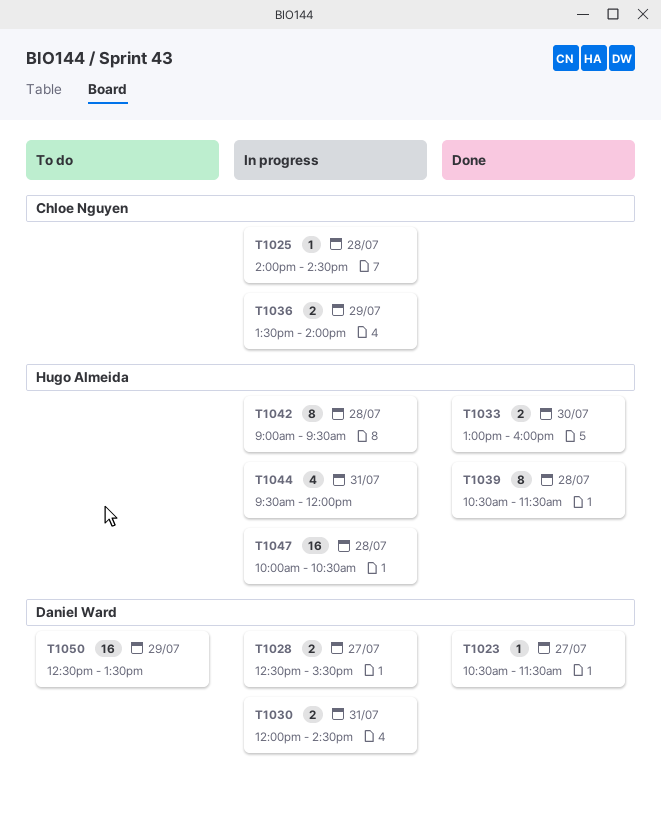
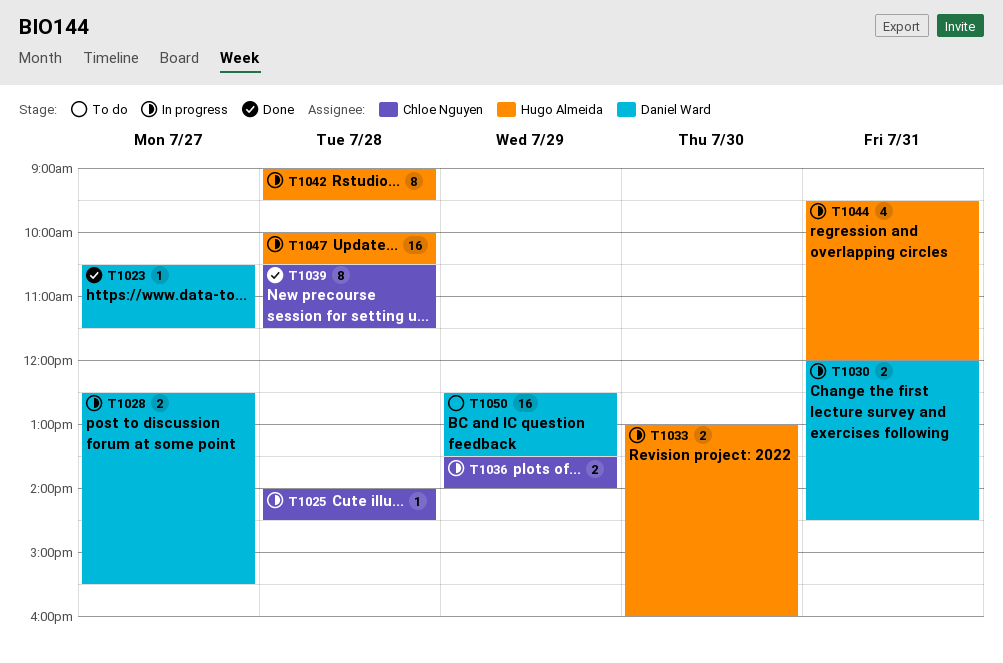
T1033, status: Done -> In progress
T1039, owner: Hugo Almeida -> Chloe Nguyen

